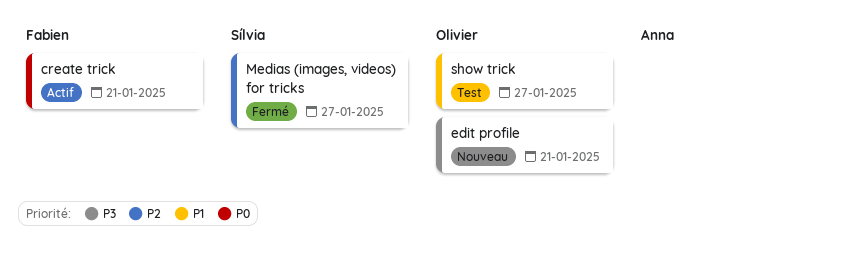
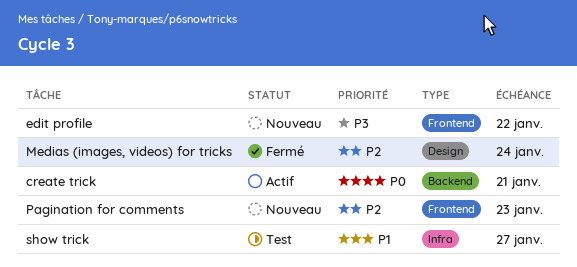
edit profile, due: Jan 21 -> Jan 22
Medias (images, videos) for tricks, due: Jan 27 -> Jan 24
Pagination for comments: none -> present

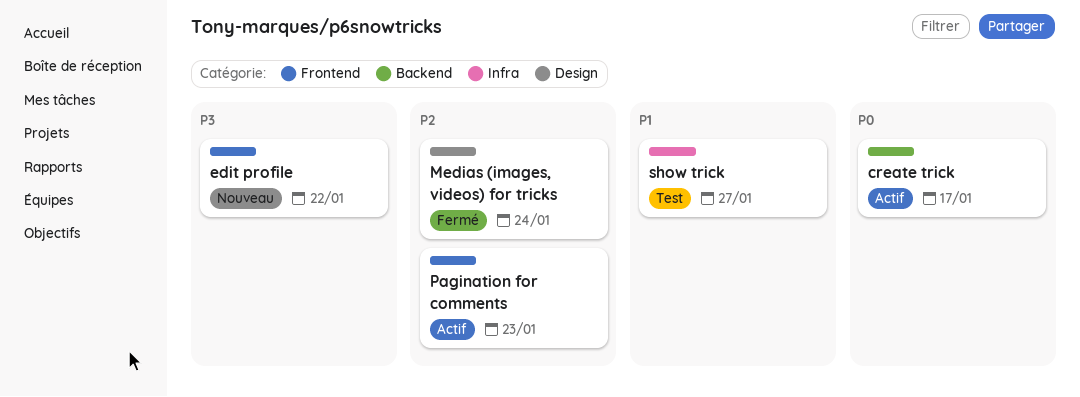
create trick, due: Jan 21 -> Jan 17
Pagination for comments, status: Nouveau -> Actif

